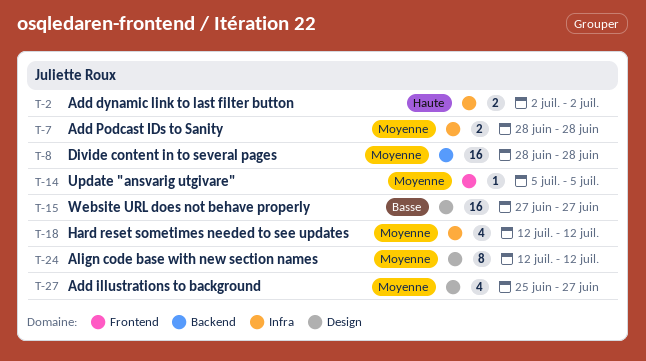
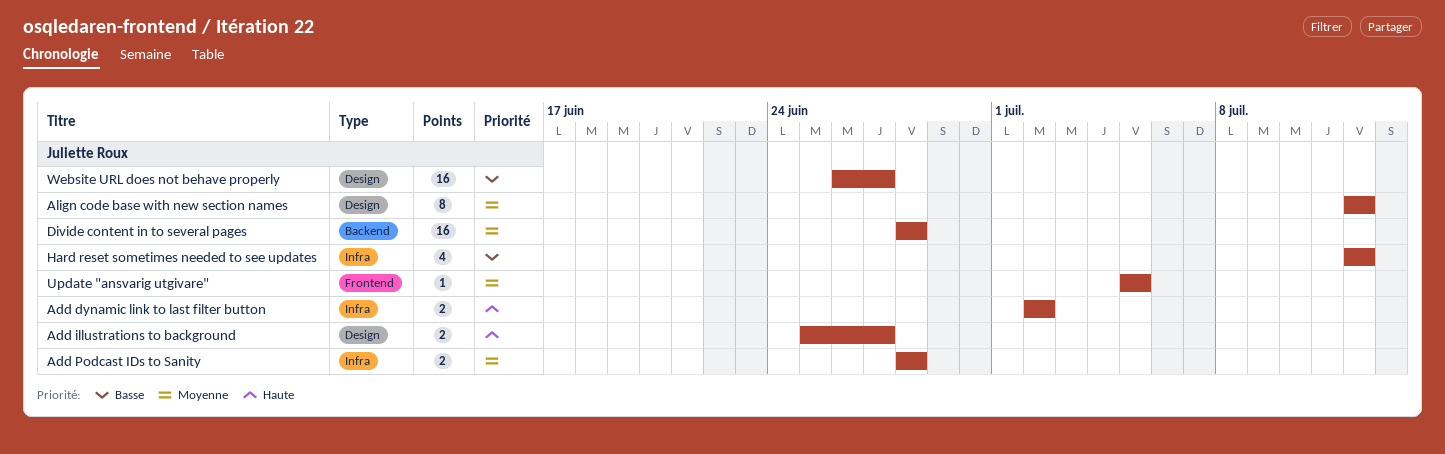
Add illustrations to background, priority: Moyenne -> Haute
Add illustrations to background, estimate: 4 -> 2
Hard reset sometimes needed to see updates, priority: Moyenne -> Basse
Website URL does not behave properly, start: Jun 27 -> Jun 26

